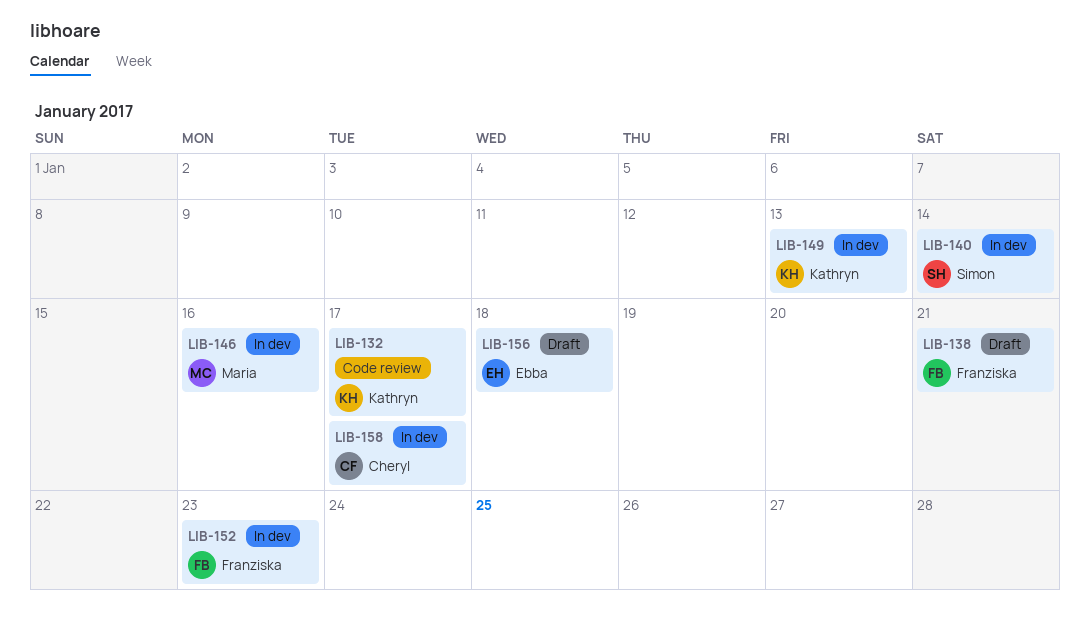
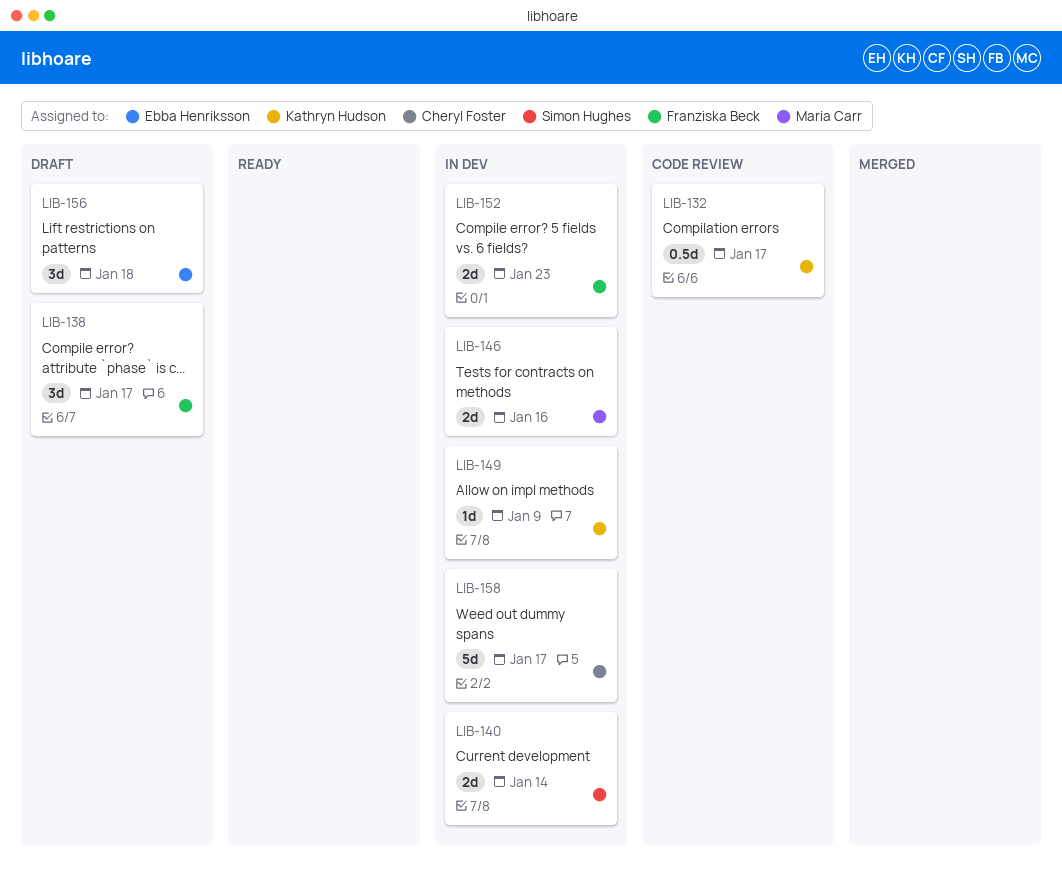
LIB-138, due: Jan 21 -> Jan 17
LIB-149, due: Jan 13 -> Jan 9

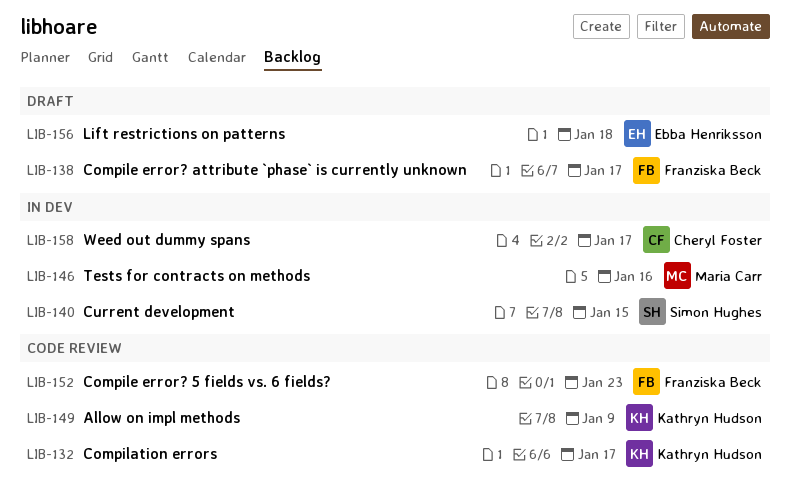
LIB-140, due: Jan 14 -> Jan 15
LIB-149, status: In dev -> Code review
LIB-152, status: In dev -> Code review

